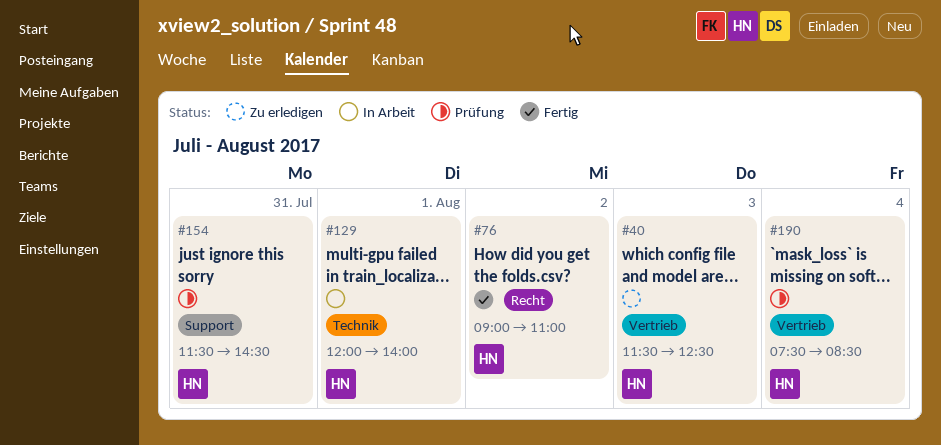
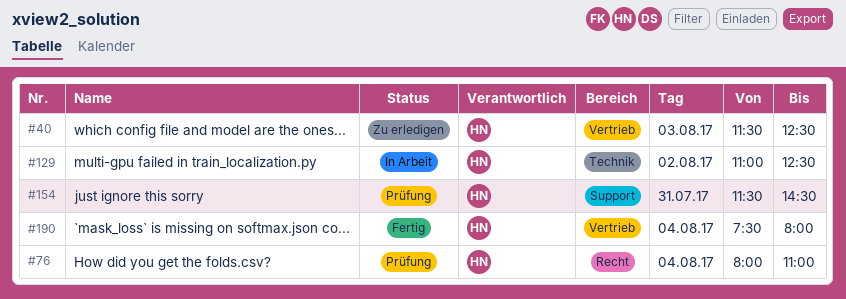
#76, status: Fertig -> Prüfung
#76, day: Aug 2 -> Aug 4
#76, begins: 09:00 -> 08:00
#129, day: Aug 1 -> Aug 2
#129, begins: 12:00 -> 11:00
#129, ends: 14:00 -> 12:30
#190, status: Prüfung -> Fertig
#190, ends: 08:30 -> 08:00

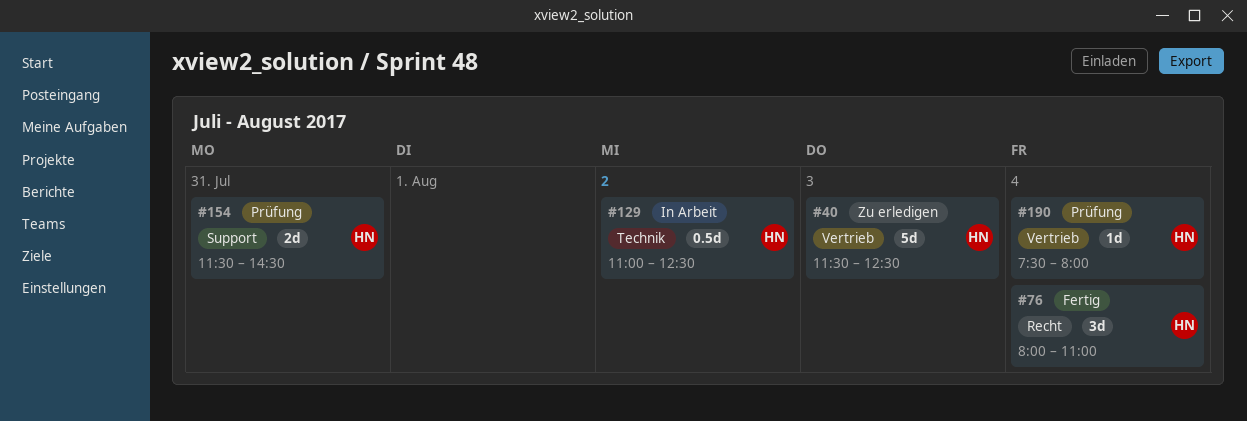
#76, status: Prüfung -> Fertig
#190, status: Fertig -> Prüfung

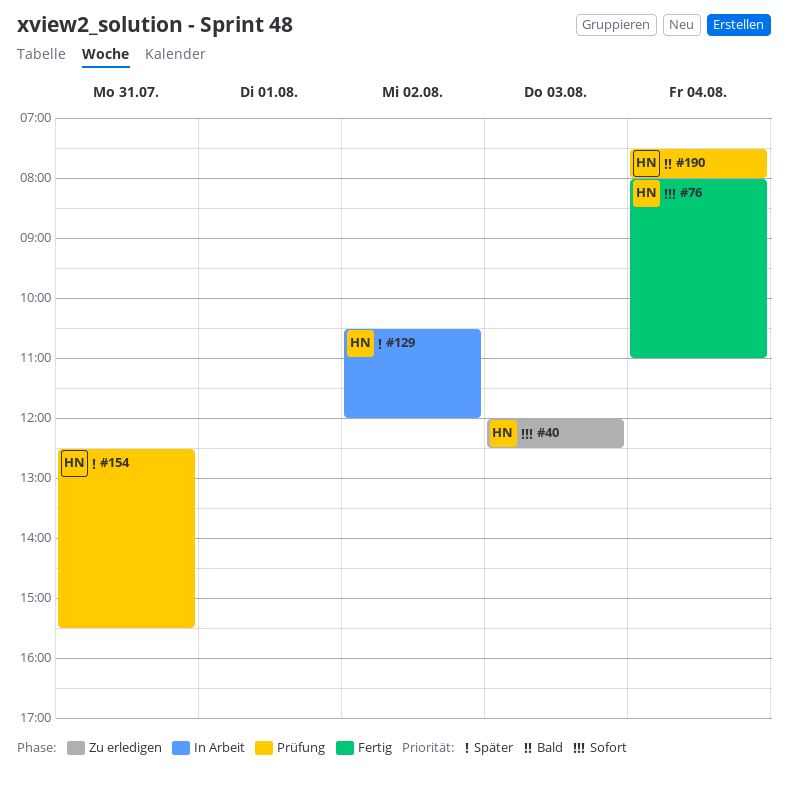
#40, begins: 11:30 -> 12:00
#129, begins: 11:00 -> 10:30
#129, ends: 12:30 -> 12:00
#154, begins: 11:30 -> 12:30
#154, ends: 14:30 -> 15:30

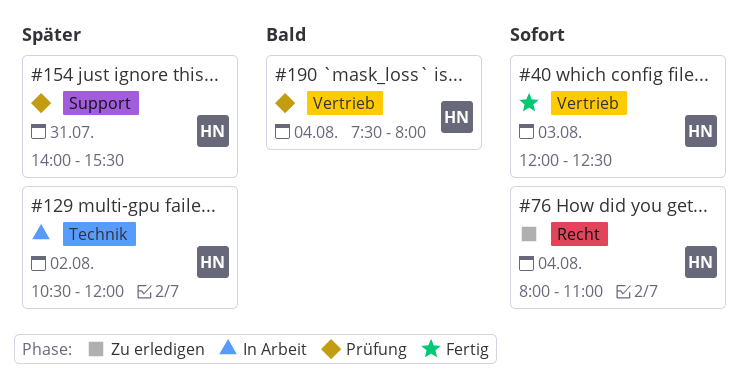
#40, status: Zu erledigen -> Fertig
#76, status: Fertig -> Zu erledigen
#154, begins: 12:30 -> 14:00

